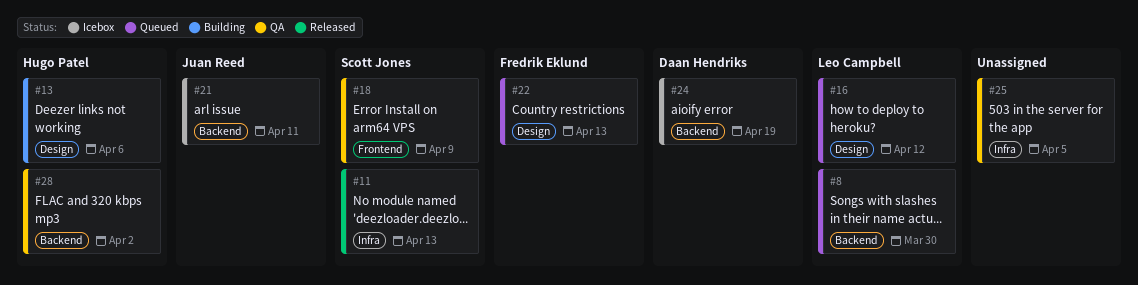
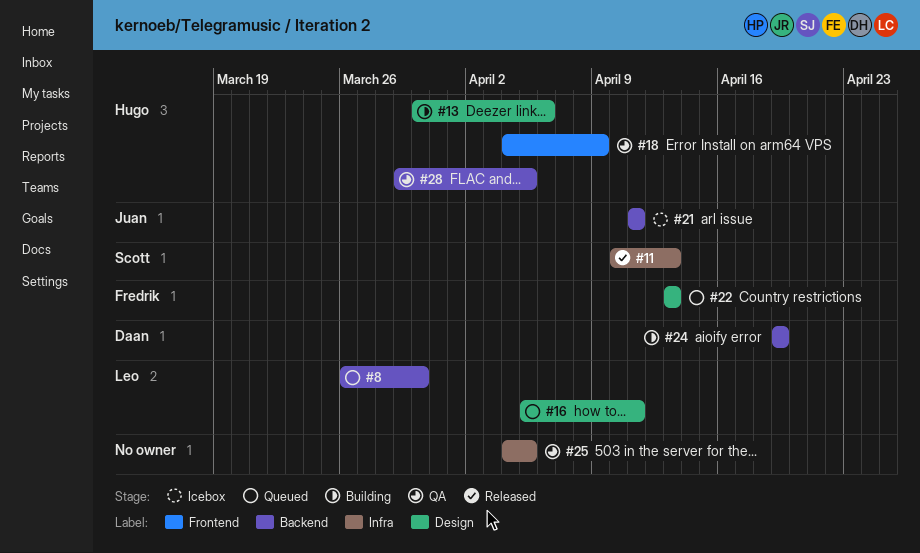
#16, due: Apr 12 -> Apr 11
#18, owner: Scott Jones -> Hugo Patel
#24, status: Icebox -> Building
#28, due: Apr 2 -> Apr 5

